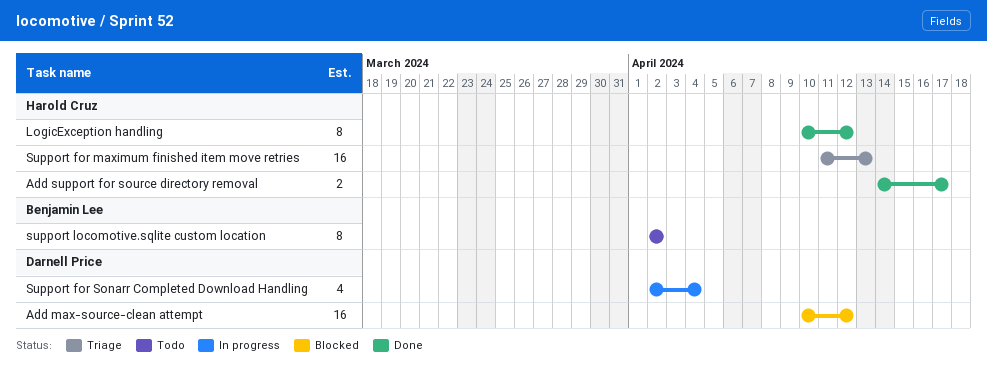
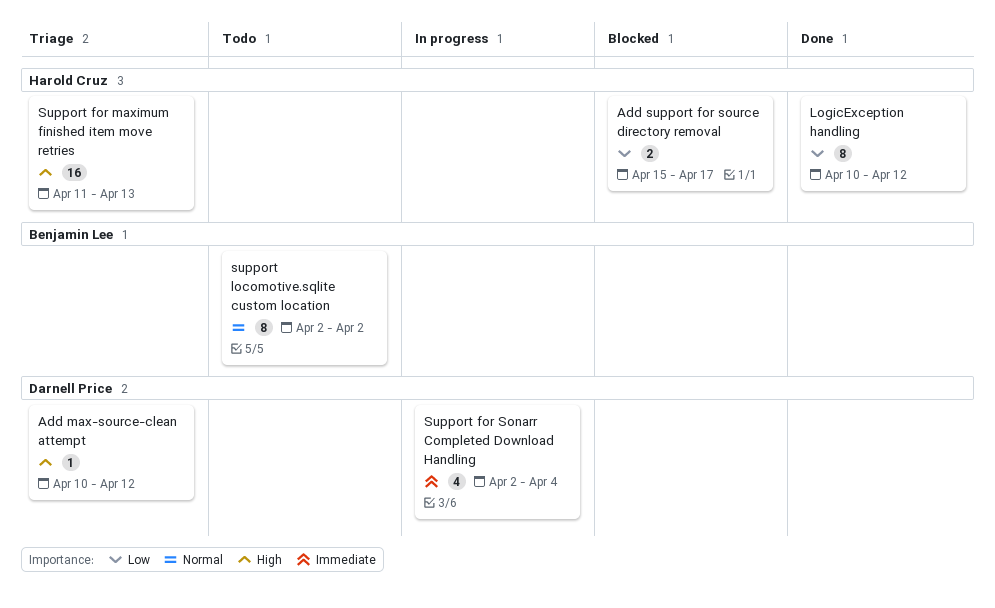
Add max-source-clean attempt, status: Blocked -> Triage
Add max-source-clean attempt, estimate: 16 -> 1
Add support for source directory removal, status: Done -> Blocked
Add support for source directory removal, start: Apr 14 -> Apr 15

